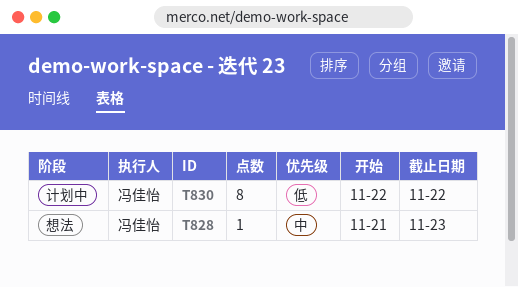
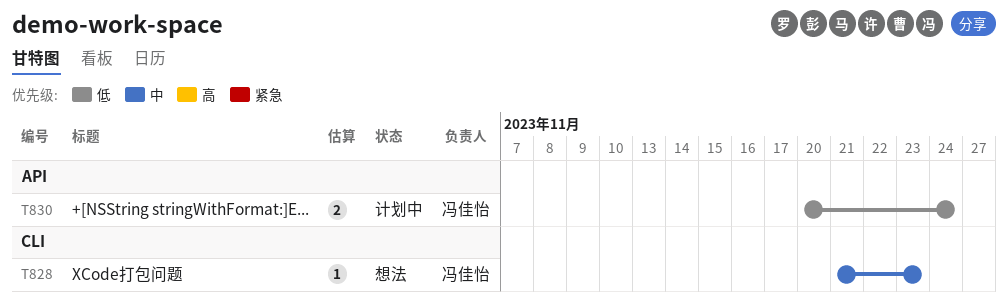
T830, estimate: 8 -> 2
T830, start: Nov 22 -> Nov 20
T830, due: Nov 22 -> Nov 24

